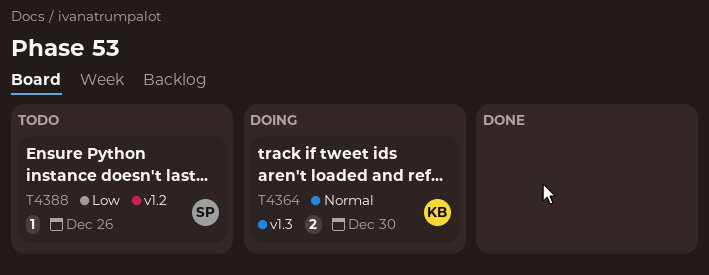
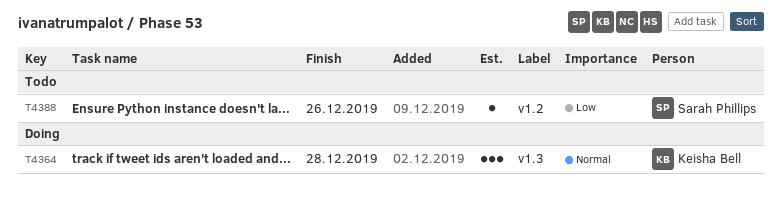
T4364, estimate: 2 -> 3
T4364, due: Dec 30 -> Dec 28

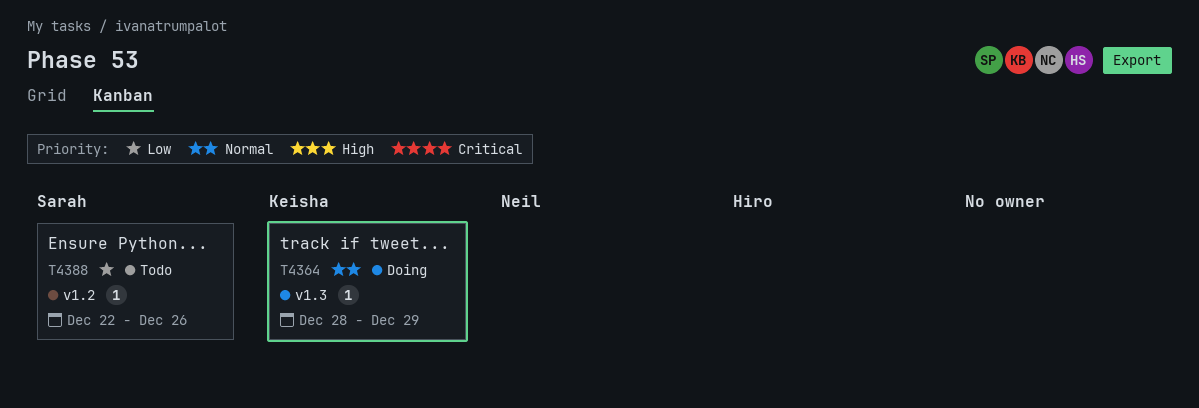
T4364, estimate: 3 -> 1
T4364, due: Dec 28 -> Dec 29

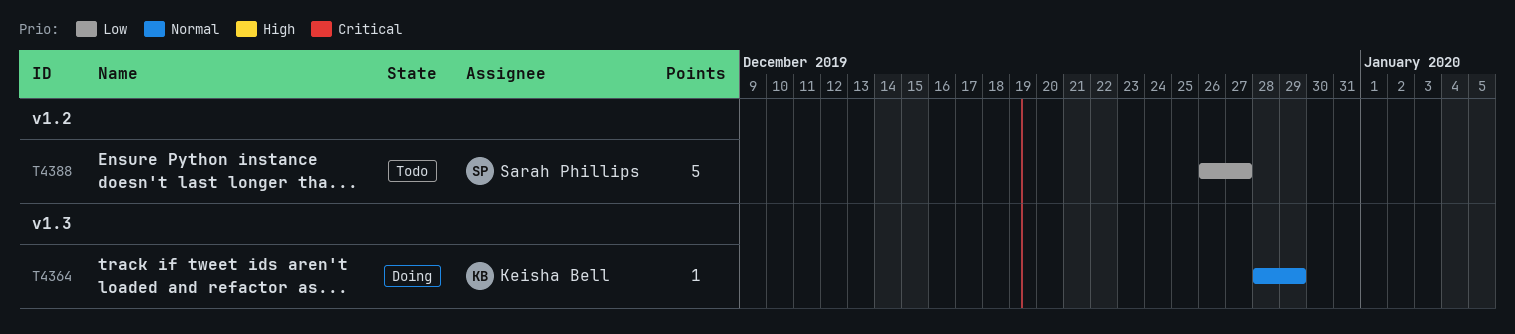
T4388, estimate: 1 -> 5
T4388, start: Dec 22 -> Dec 26
T4388, due: Dec 26 -> Dec 27

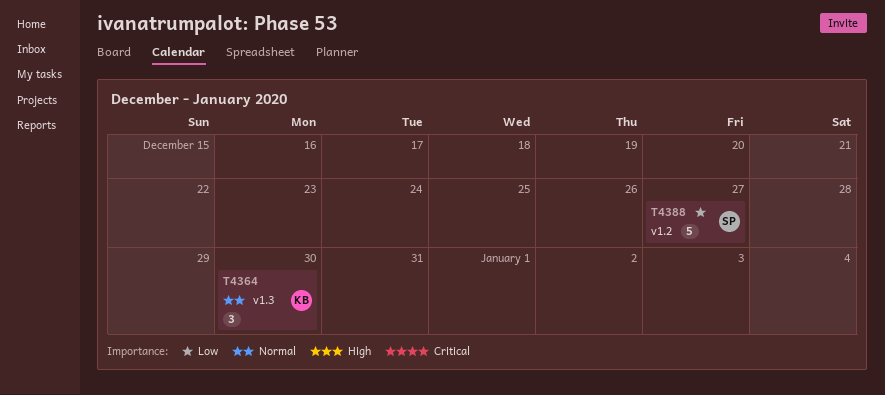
T4364, estimate: 1 -> 3
T4364, due: Dec 29 -> Dec 30

